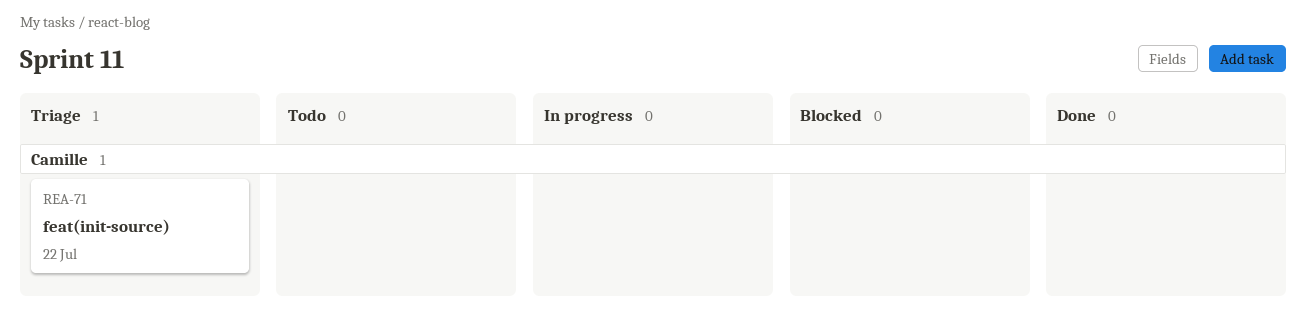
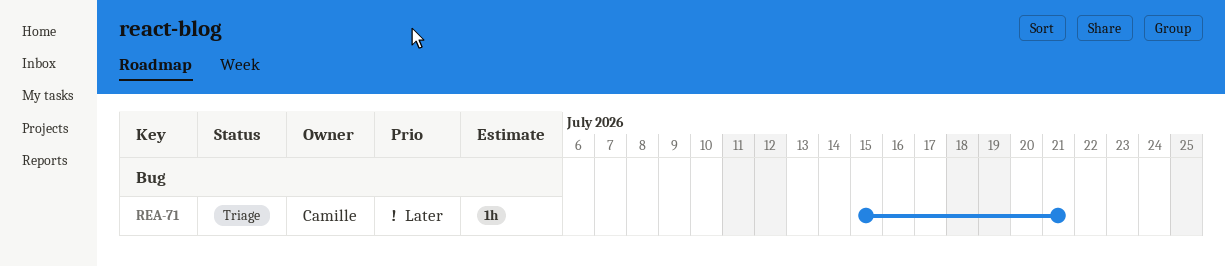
REA-71, due: Jul 22 -> Jul 21

